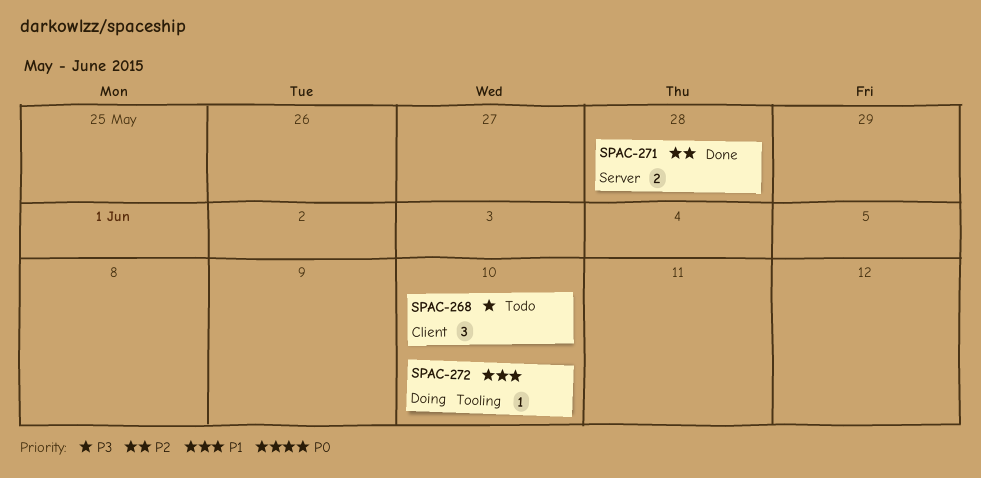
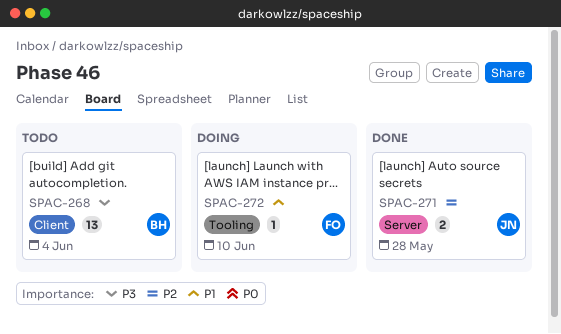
SPAC-268, estimate: 3 -> 13
SPAC-268, due: Jun 10 -> Jun 4

